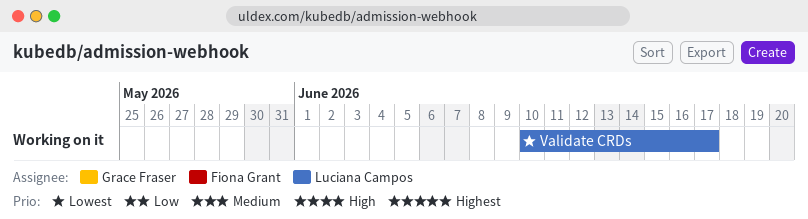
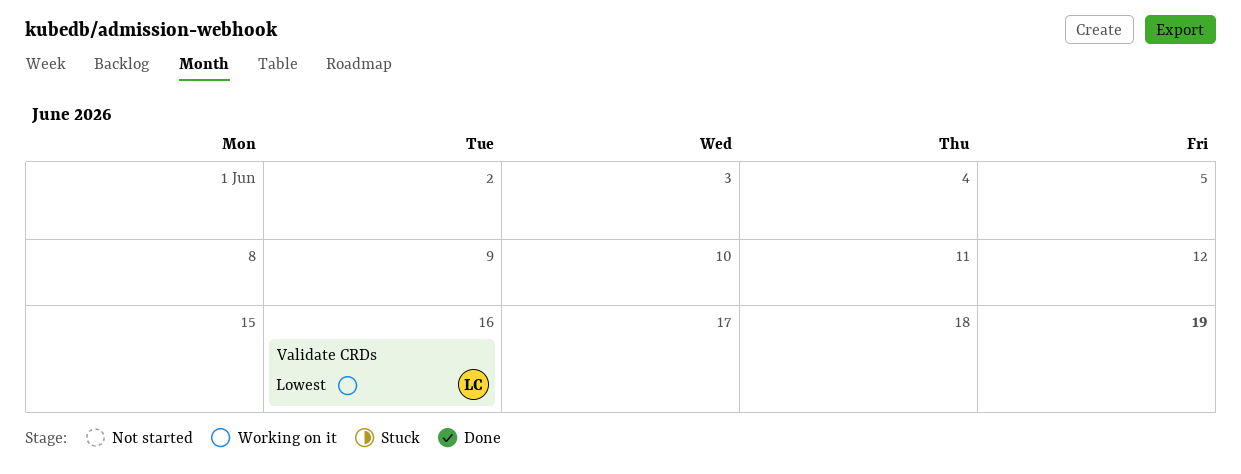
Validate CRDs, due: Jun 17 -> Jun 16

